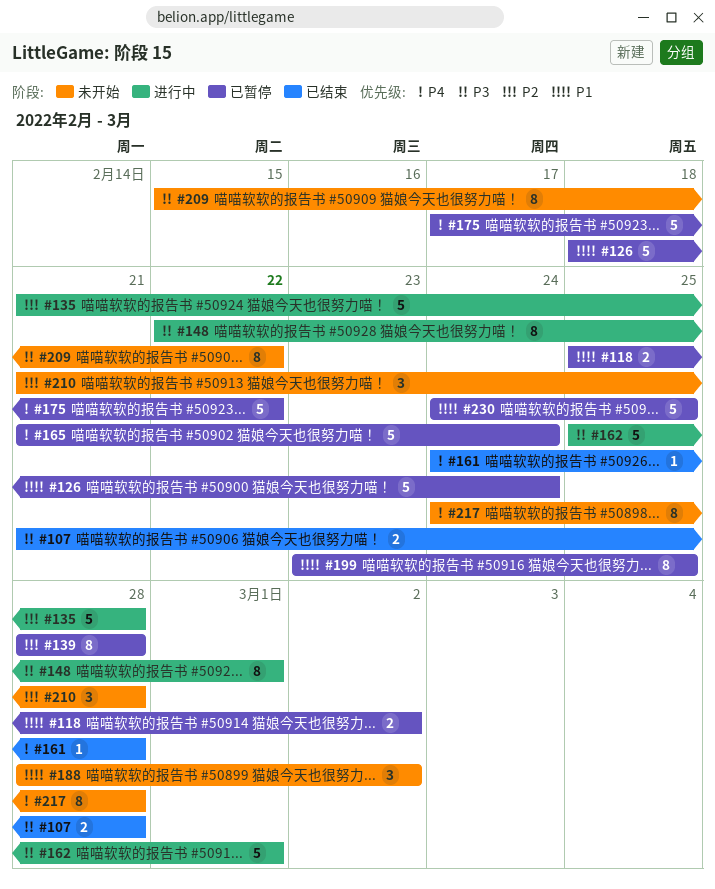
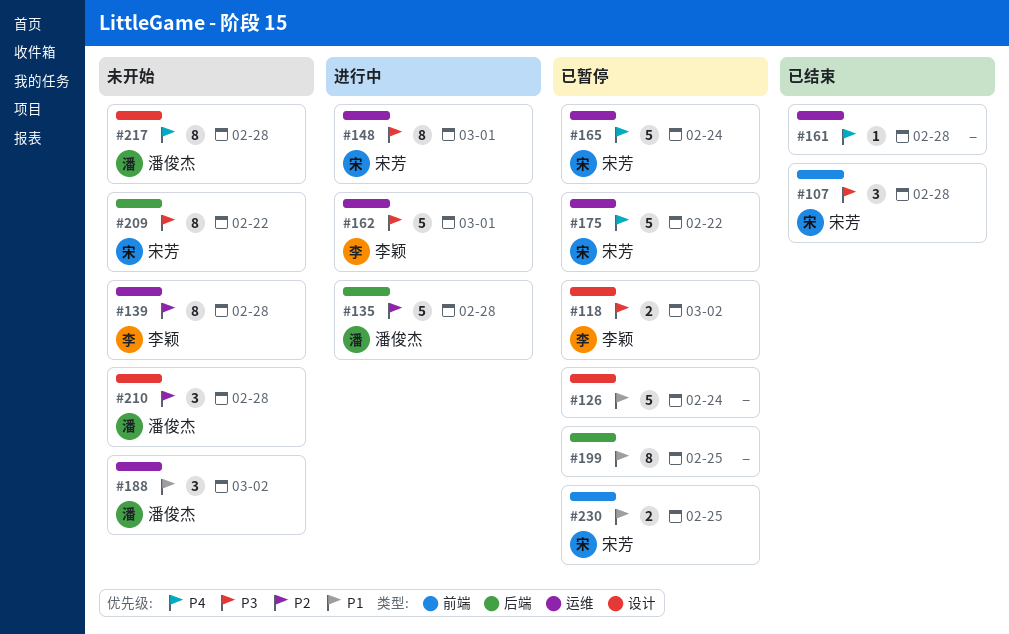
#107, estimate: 2 -> 3
#118, priority: P1 -> P3
#139, status: 已暂停 -> 未开始
#230, estimate: 5 -> 2

